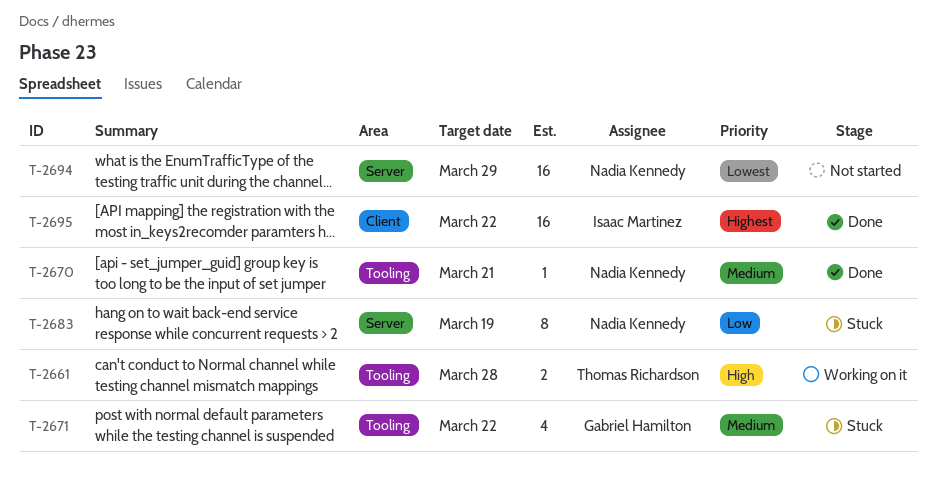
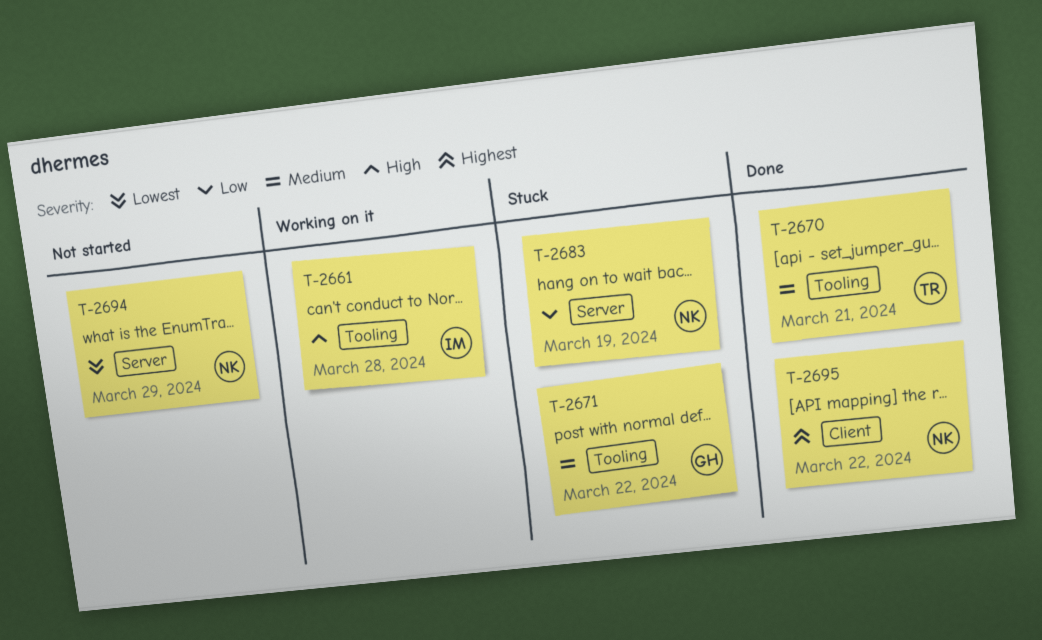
T-2661, owner: Thomas Richardson -> Isaac Martinez
T-2670, owner: Nadia Kennedy -> Thomas Richardson
T-2695, owner: Isaac Martinez -> Nadia Kennedy

